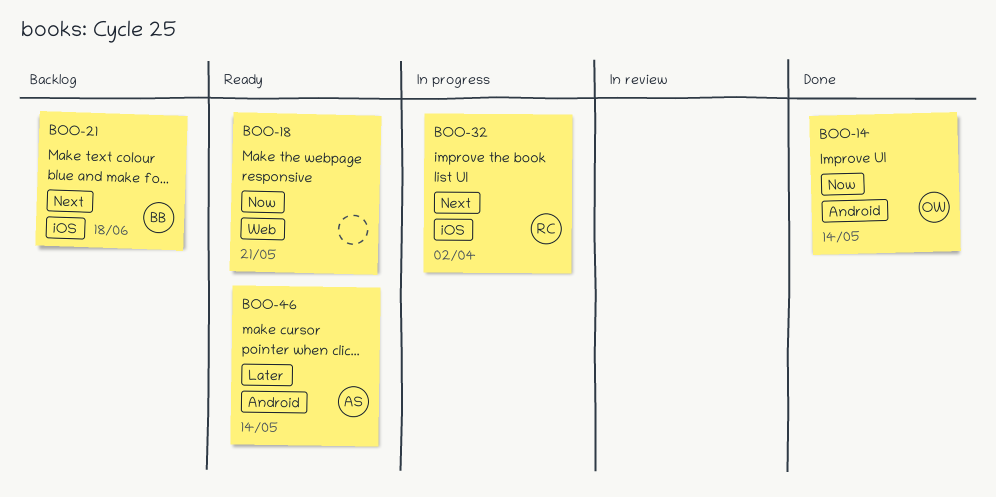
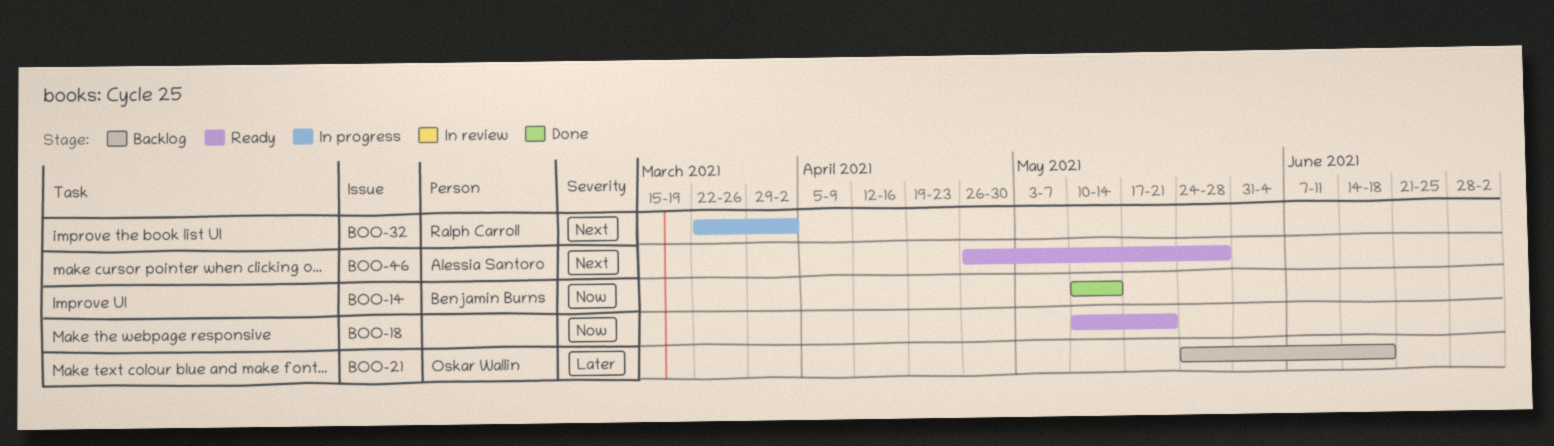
BOO-14, owner: Oskar Wallin -> Benjamin Burns
BOO-21, owner: Benjamin Burns -> Oskar Wallin
BOO-21, priority: Next -> Later
BOO-46, priority: Later -> Next
BOO-46, due: May 14 -> May 28

